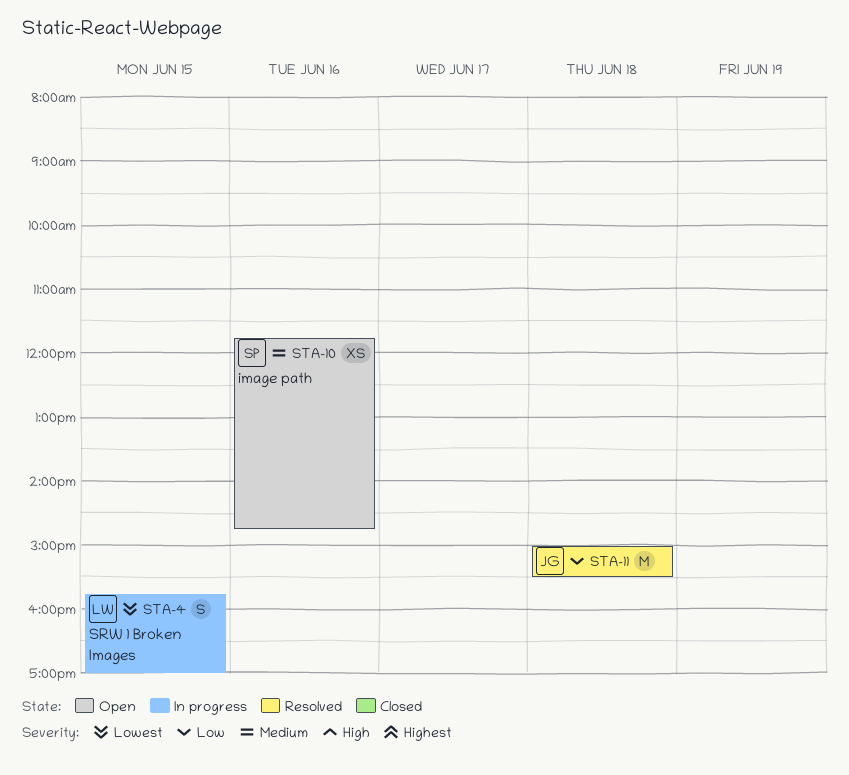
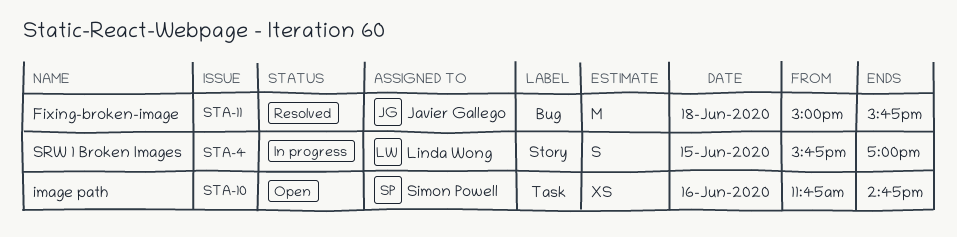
STA-11, ends: 15:30 -> 15:45

